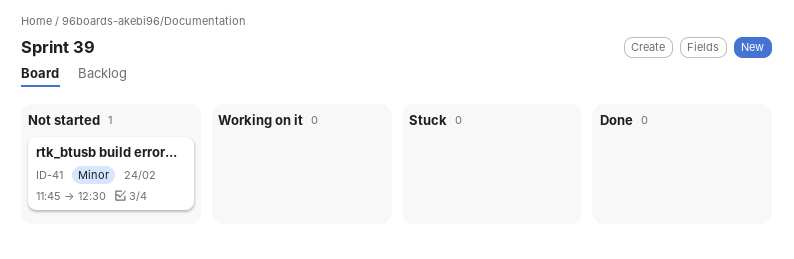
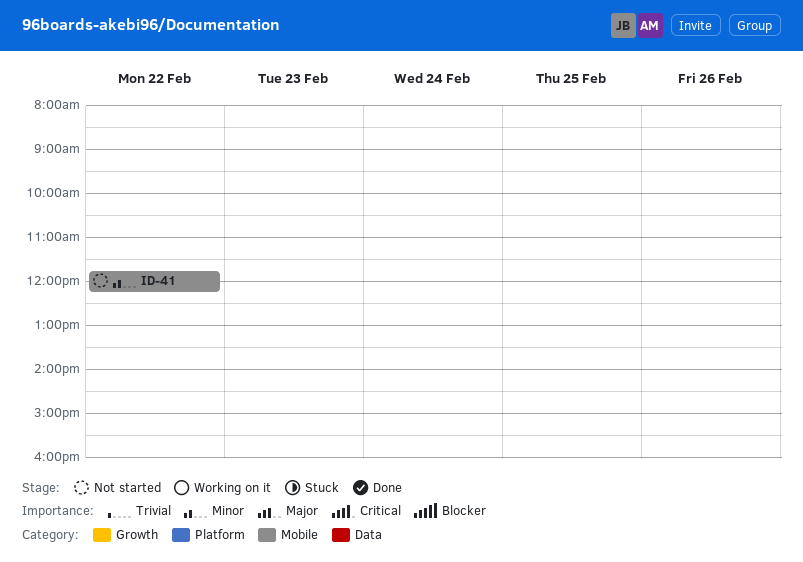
ID-41, day: Feb 24 -> Feb 22
ID-41, ends: 12:30 -> 12:15

